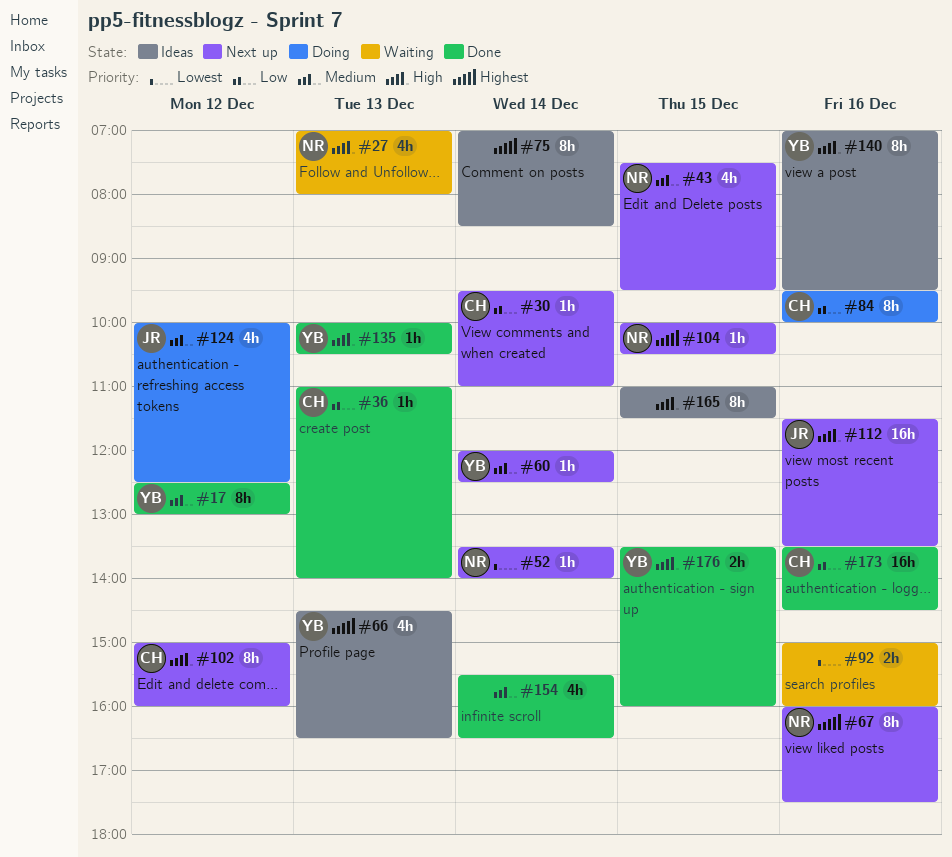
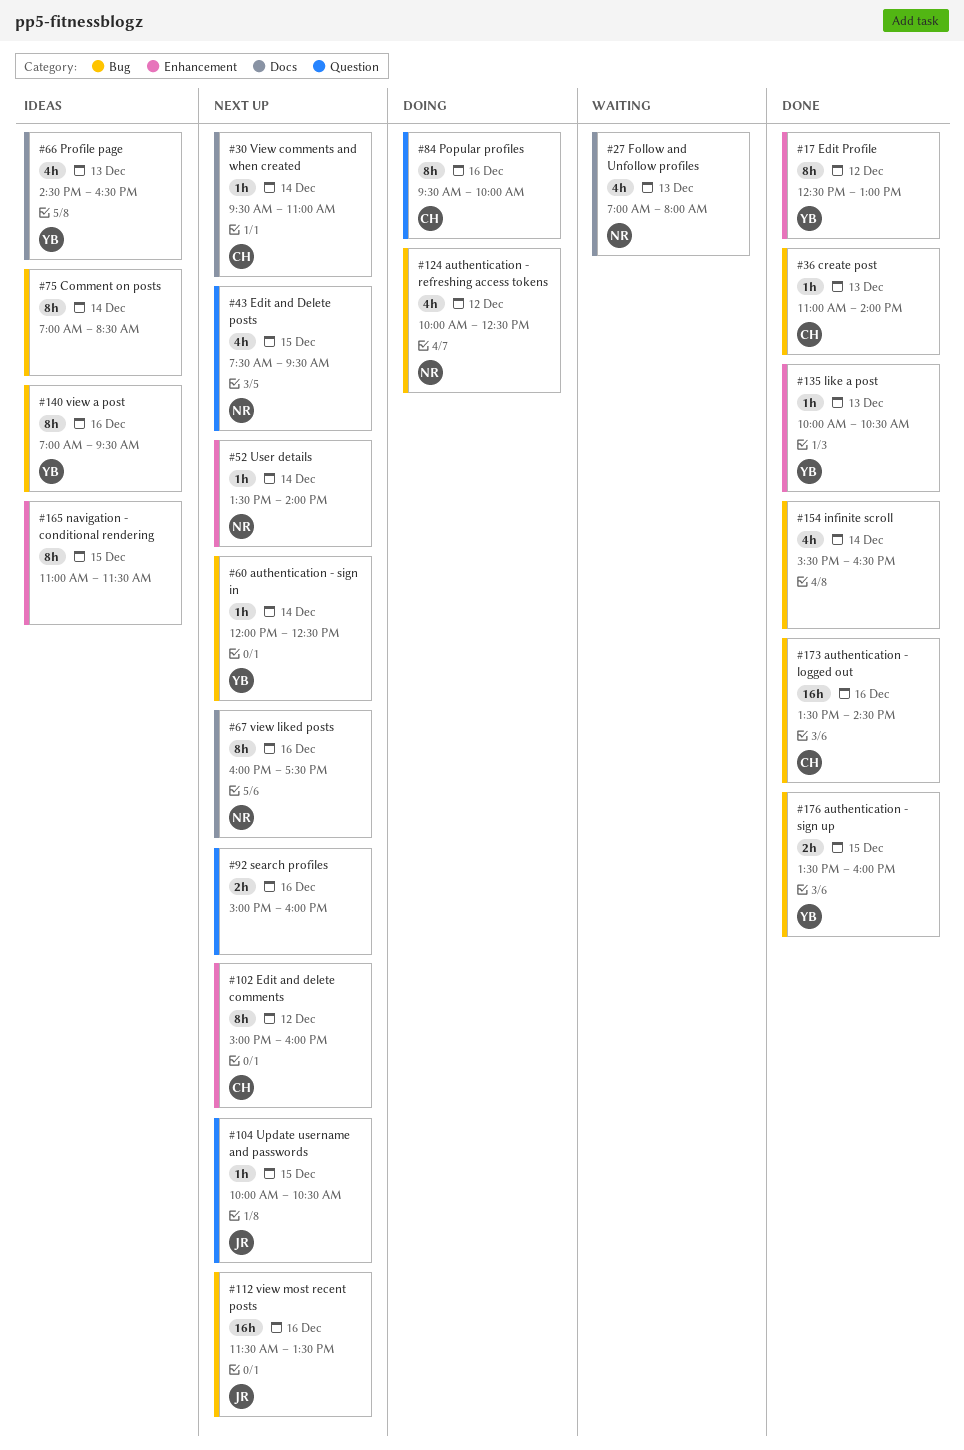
#92, status: Waiting -> Next up
#104, owner: NR -> JR
#124, owner: JR -> NR

